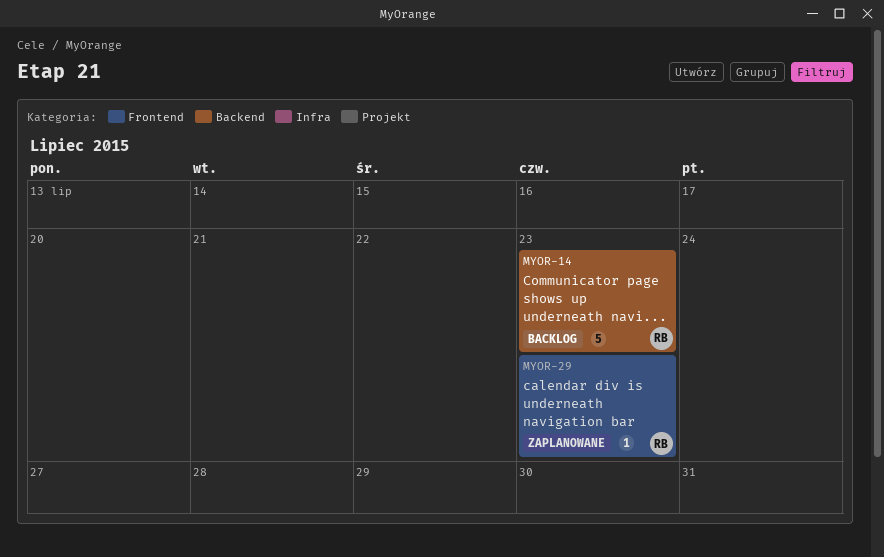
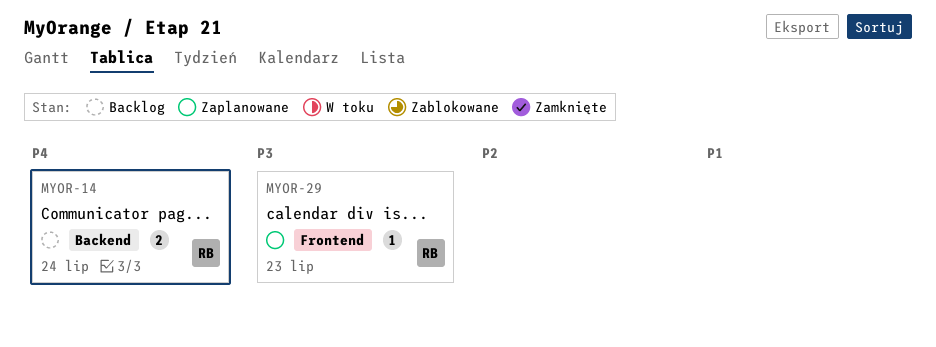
MYOR-14, estimate: 5 -> 2
MYOR-14, due: Jul 23 -> Jul 24

